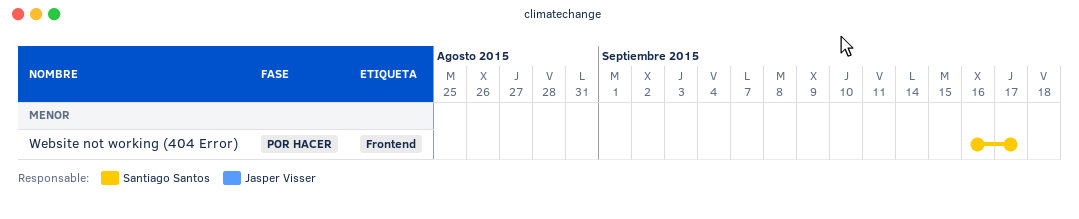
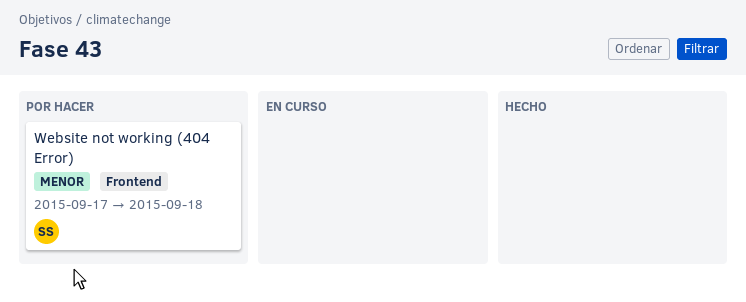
Website not working (404 Error), start: Sep 16 -> Sep 17
Website not working (404 Error), due: Sep 17 -> Sep 18

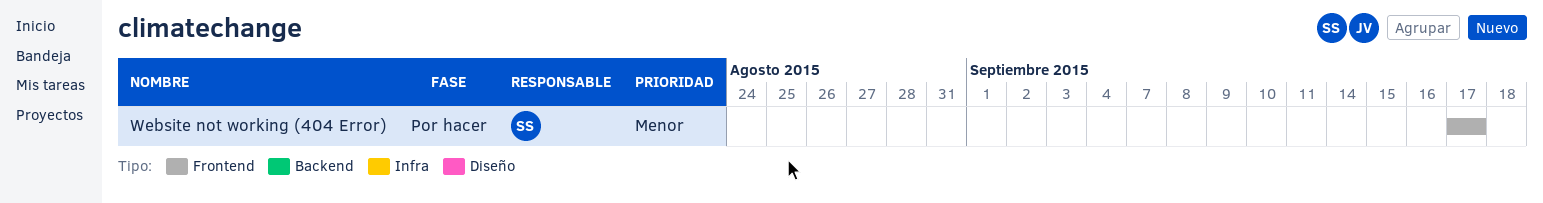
Website not working (404 Error), due: Sep 18 -> Sep 17

